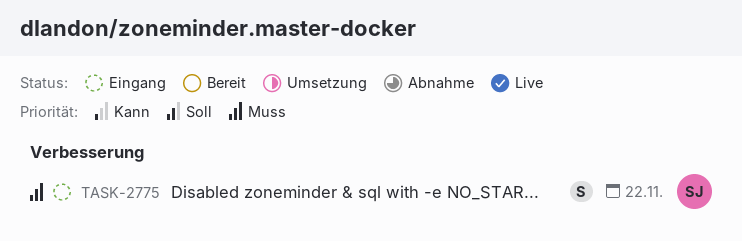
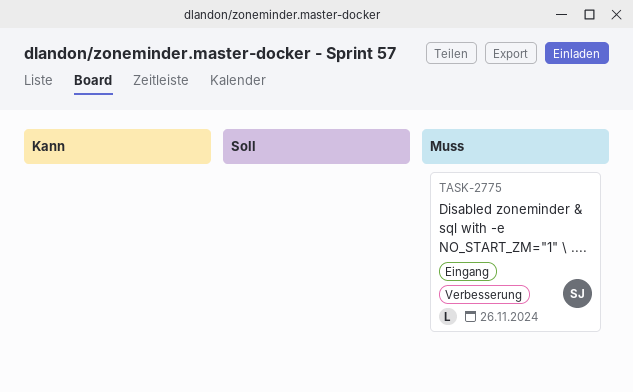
TASK-2775, estimate: S -> L
TASK-2775, due: Nov 22 -> Nov 26

